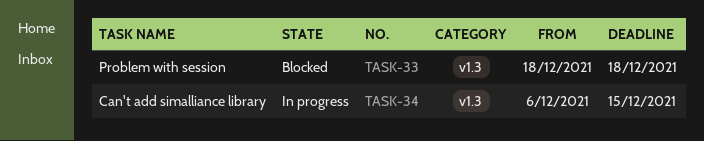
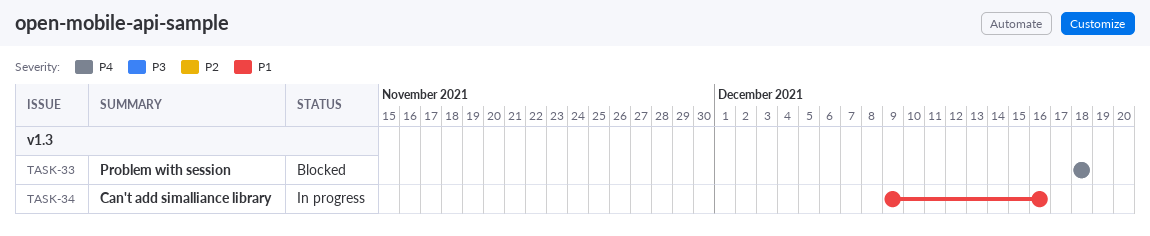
TASK-34, start: Dec 6 -> Dec 9
TASK-34, due: Dec 15 -> Dec 16

